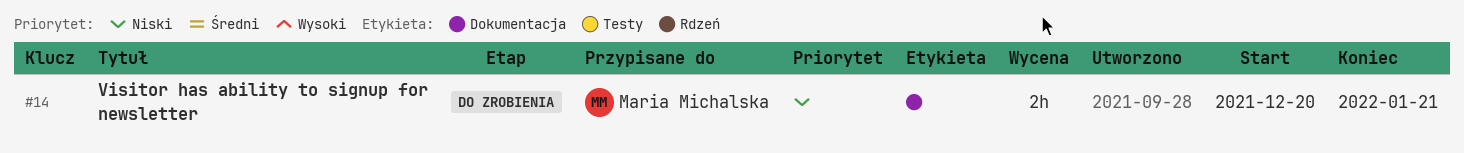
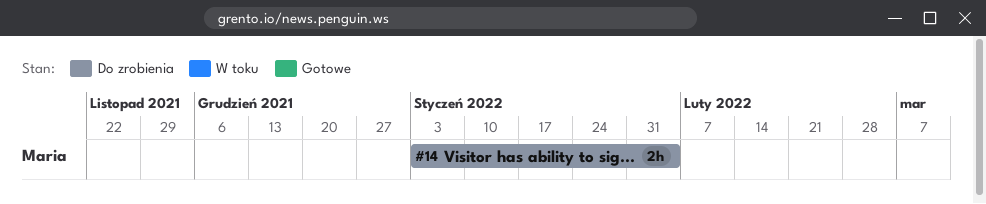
#14, start: Dec 20 -> Jan 3
#14, due: Jan 21 -> Feb 4

